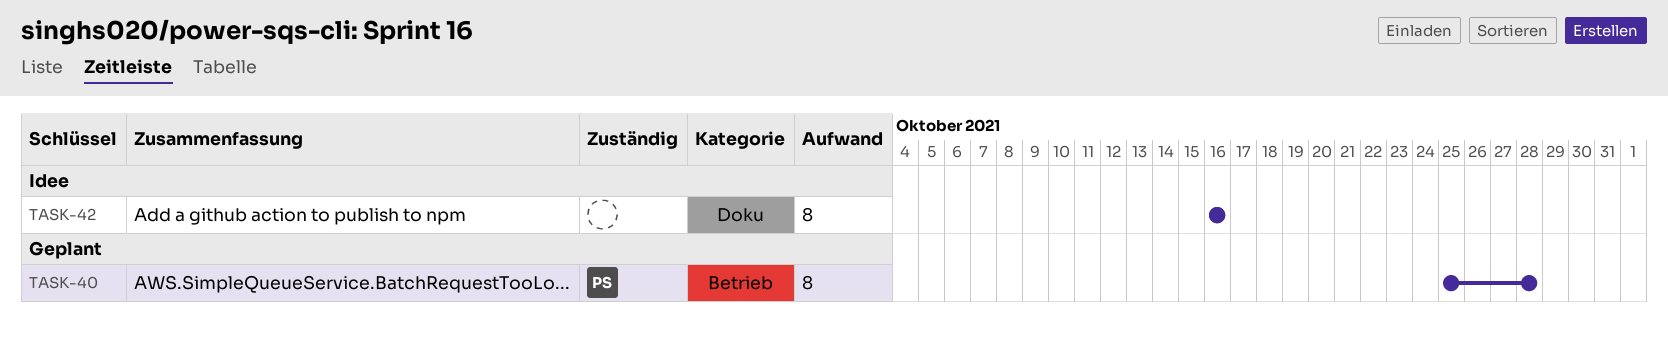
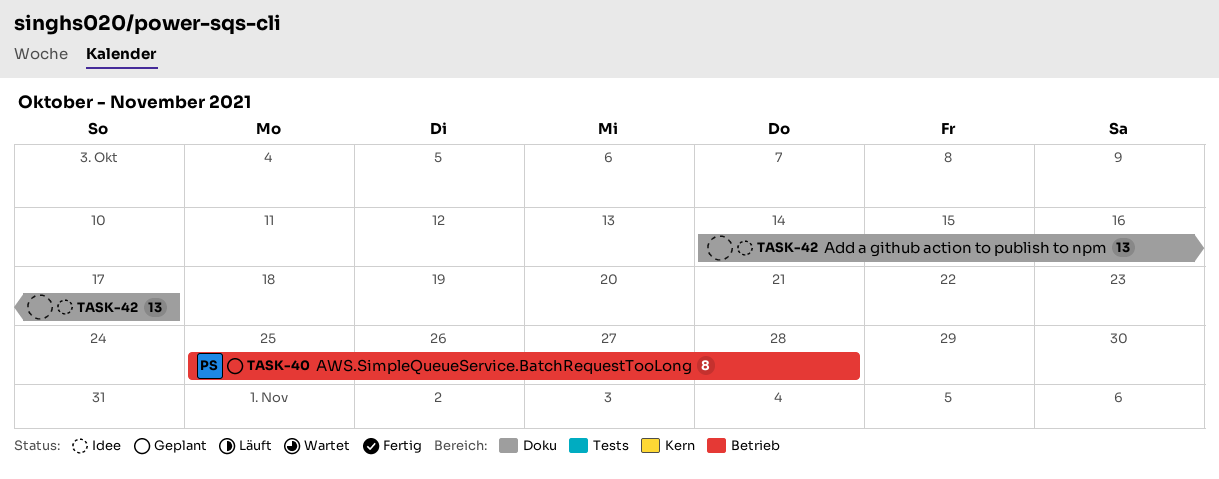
TASK-42, estimate: 8 -> 13
TASK-42, start: Oct 16 -> Oct 14
TASK-42, due: Oct 16 -> Oct 17

